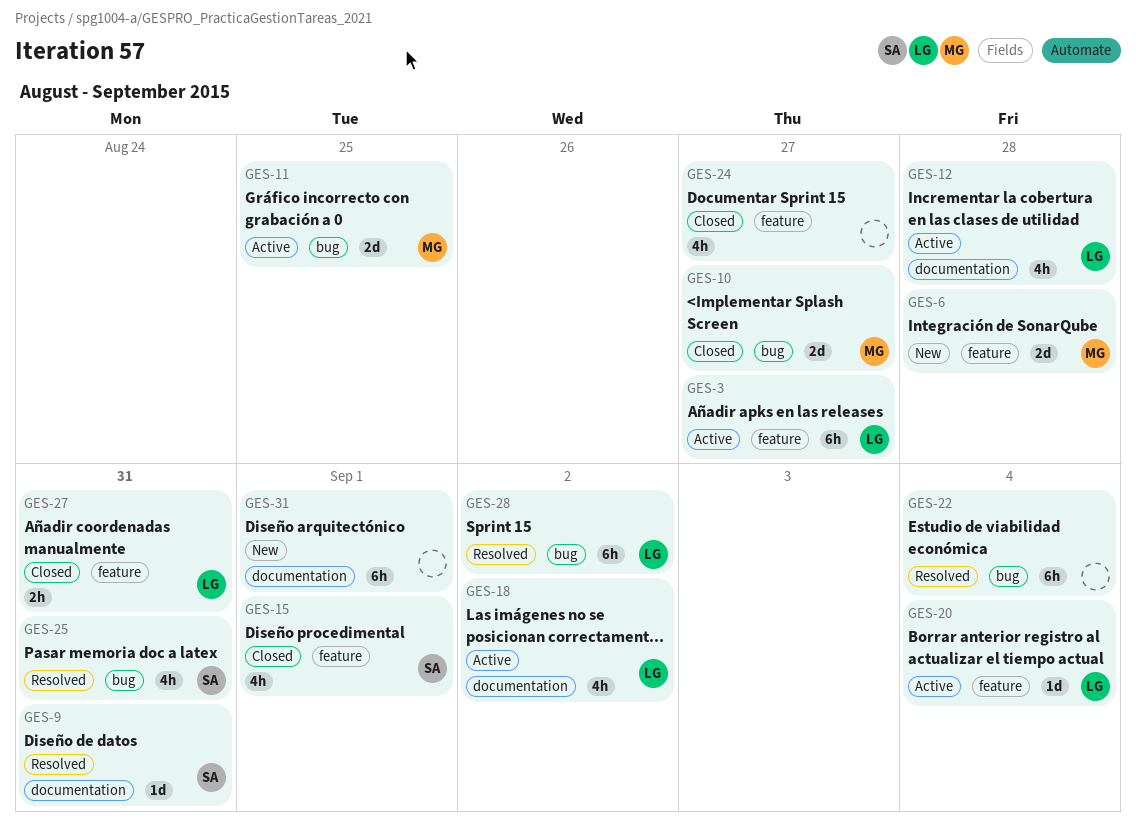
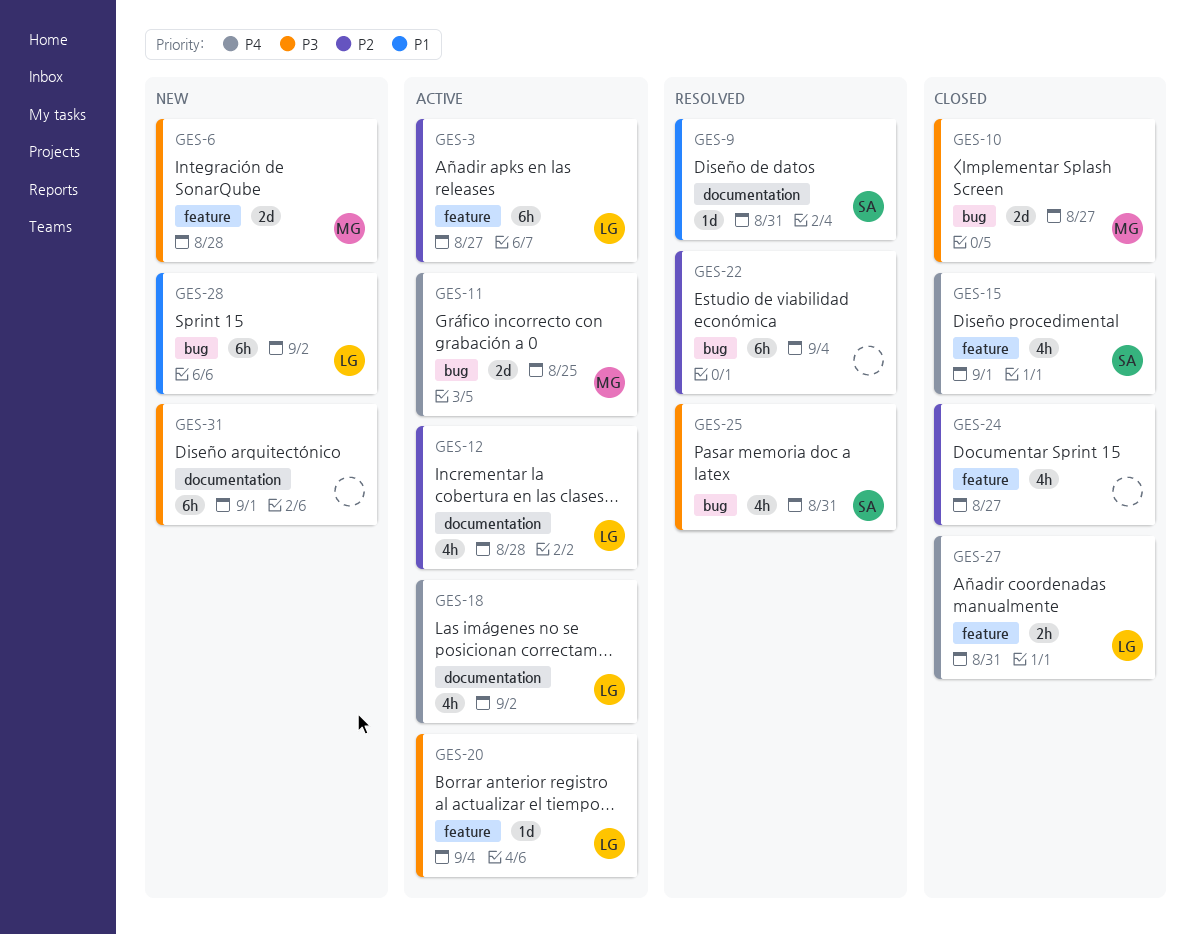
GES-28, status: Resolved -> New

